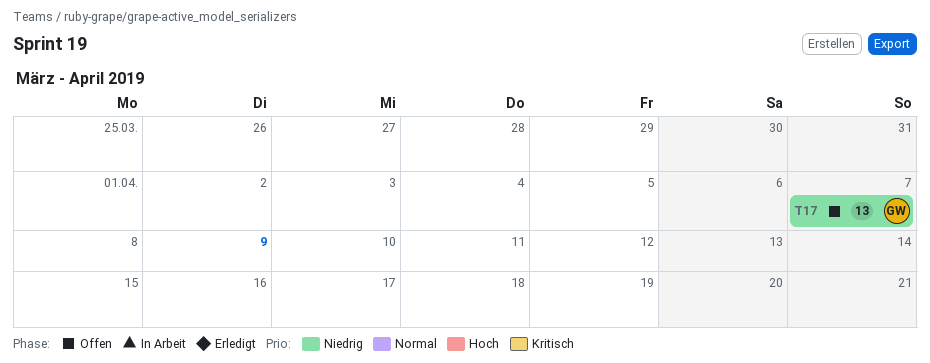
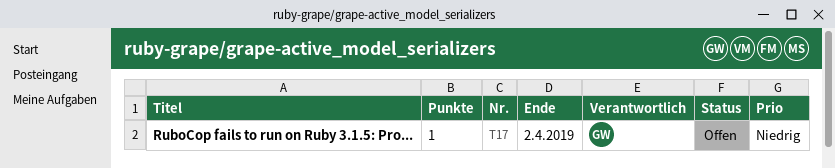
T17, estimate: 13 -> 1
T17, due: Apr 7 -> Apr 2

